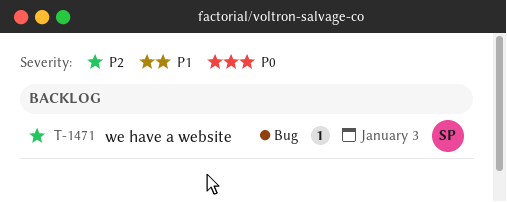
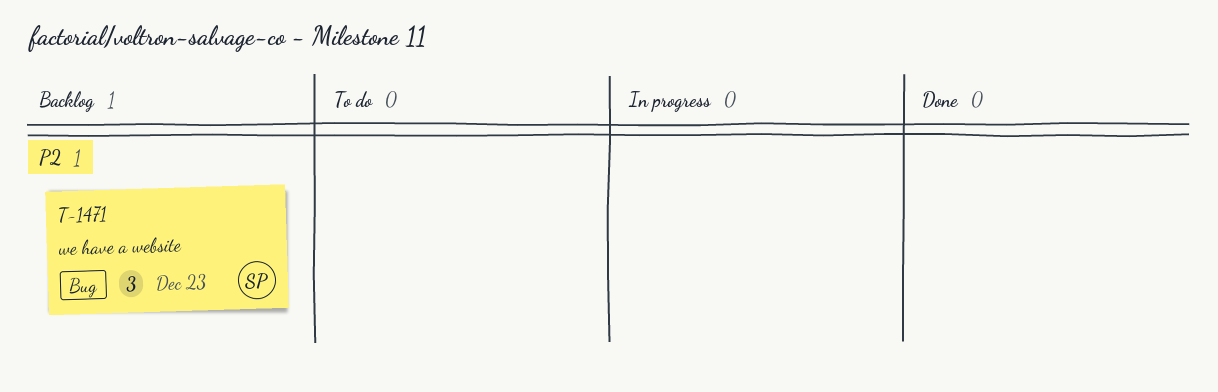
T-1471, estimate: 1 -> 3
T-1471, due: Jan 3 -> Dec 23

